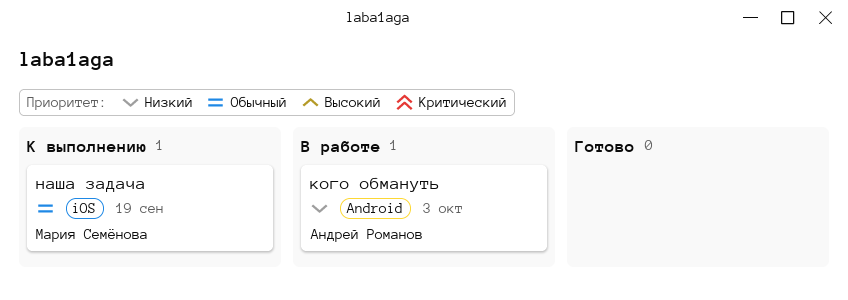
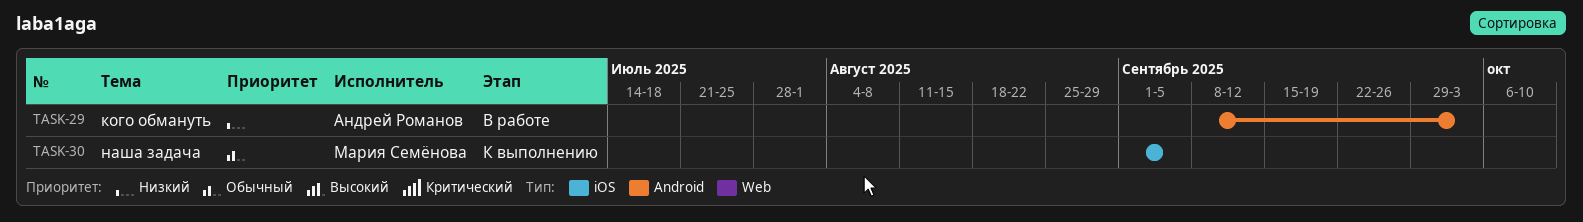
наша задача, due: Sep 19 -> Sep 5

